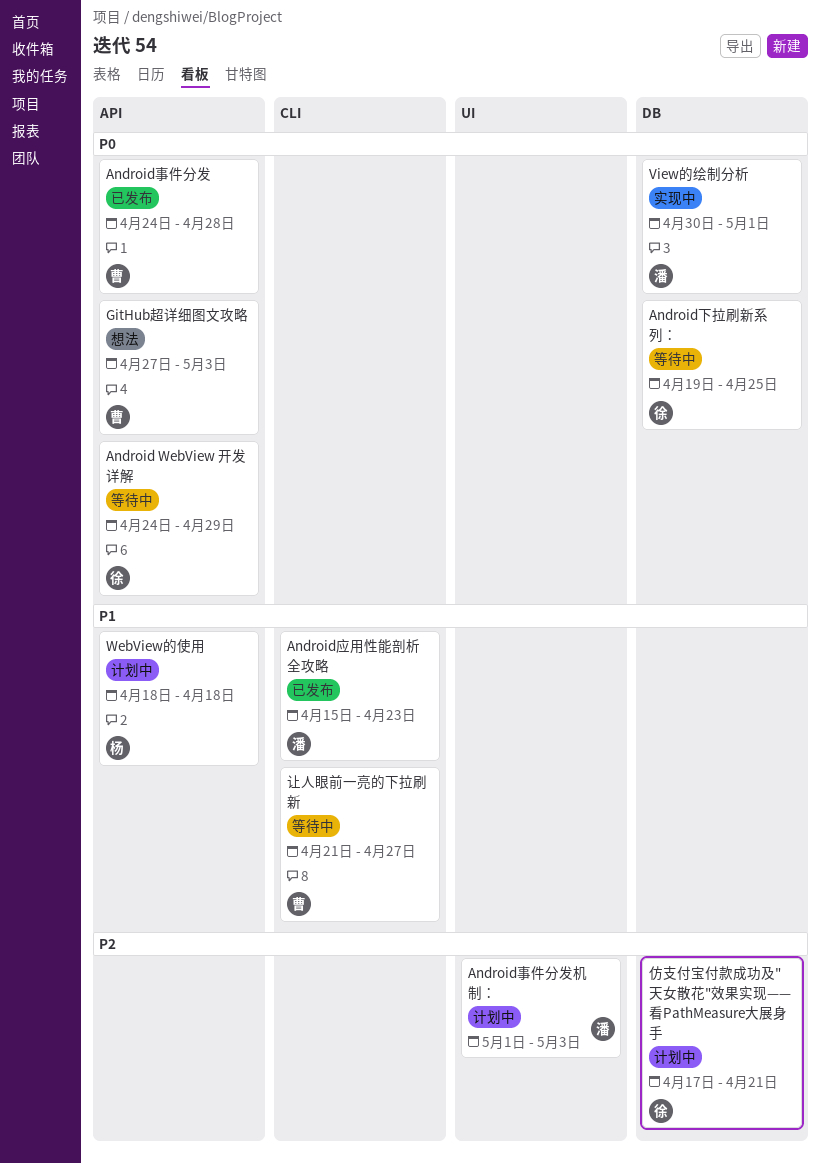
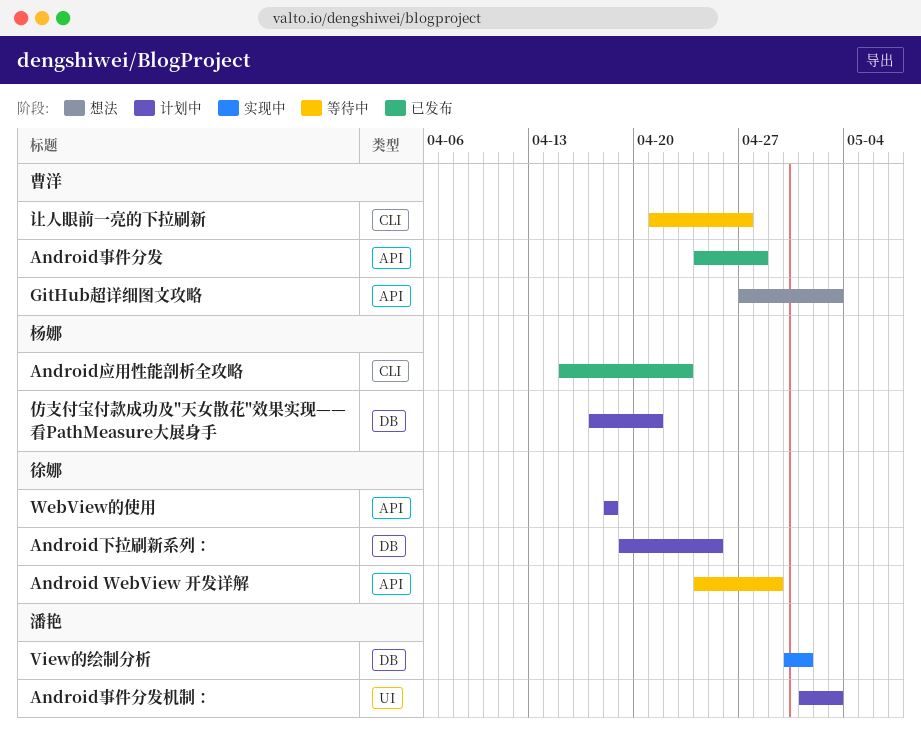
Android下拉刷新系列：, status: 等待中 -> 计划中
Android应用性能剖析全攻略, owner: 潘艳 -> 杨娜
WebView的使用, owner: 杨娜 -> 徐娜
仿支付宝付款成功及"天女散花"效果实现——看PathMeasure大展身手, owner: 徐娜 -> 杨娜

